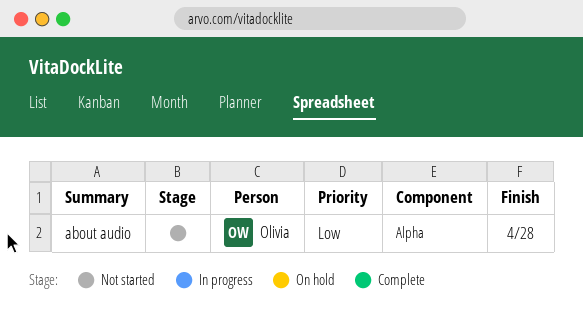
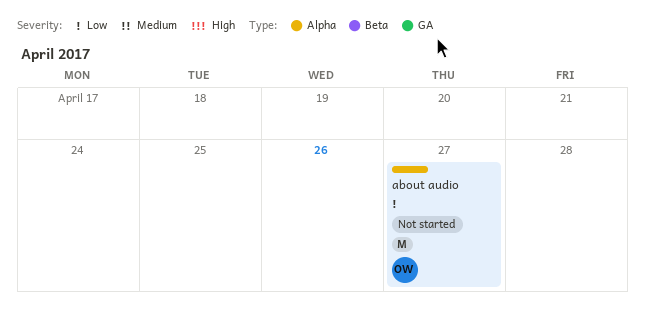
about audio, due: Apr 28 -> Apr 27

